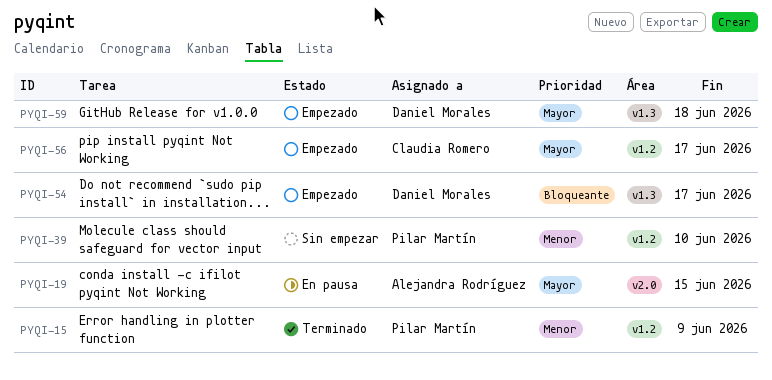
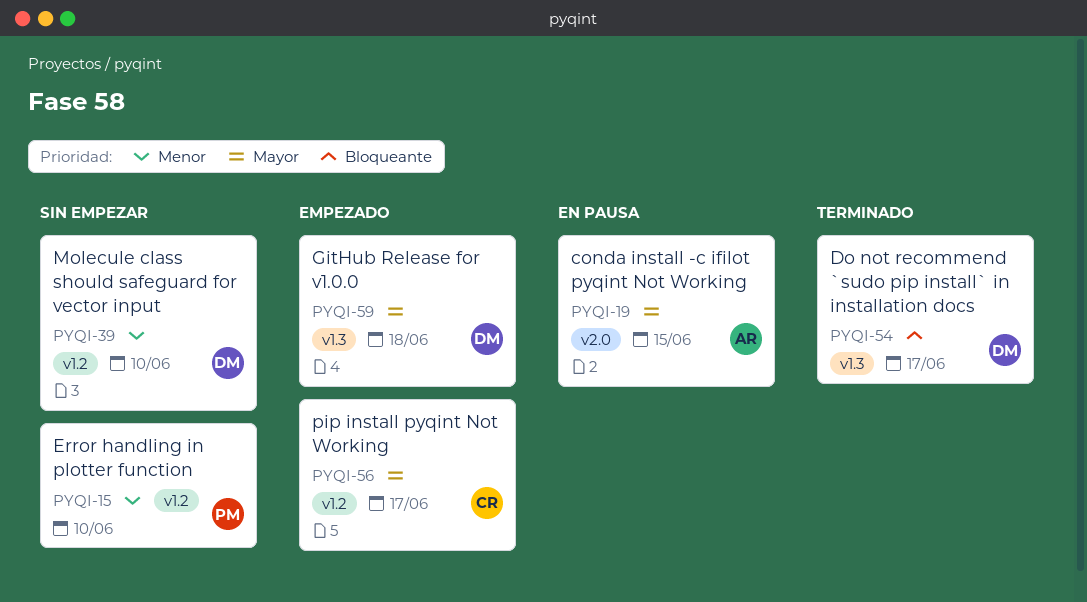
PYQI-15, status: Terminado -> Sin empezar
PYQI-15, due: Jun 9 -> Jun 10
PYQI-39, owner: Pilar Martín -> Daniel Morales
PYQI-54, status: Empezado -> Terminado

